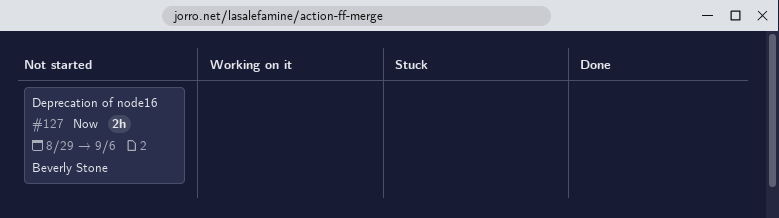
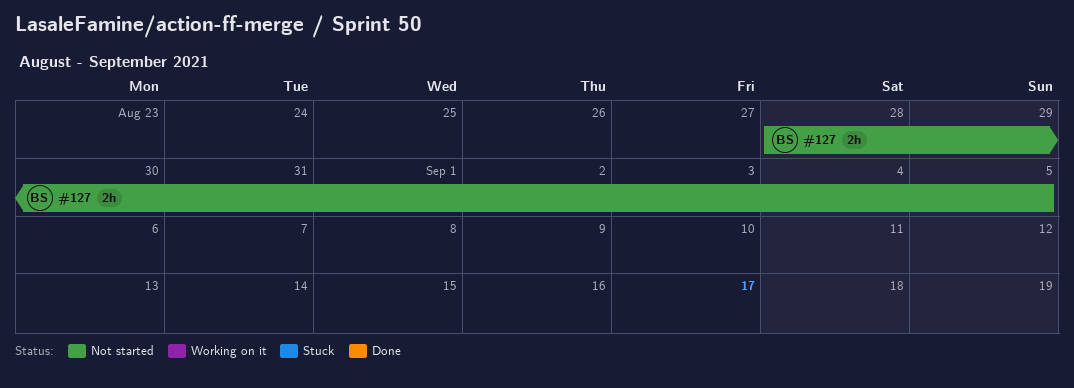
#127, start: Aug 29 -> Aug 28
#127, due: Sep 6 -> Sep 5

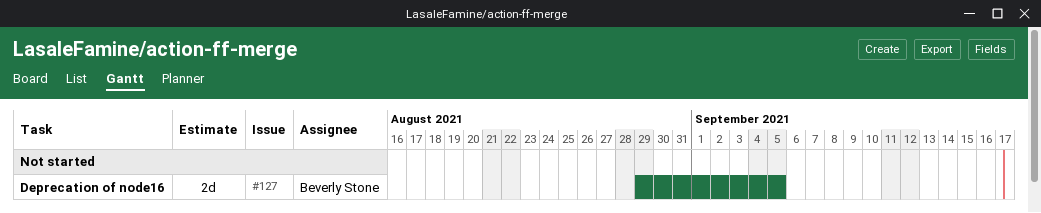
#127, estimate: 2h -> 2d
#127, start: Aug 28 -> Aug 29

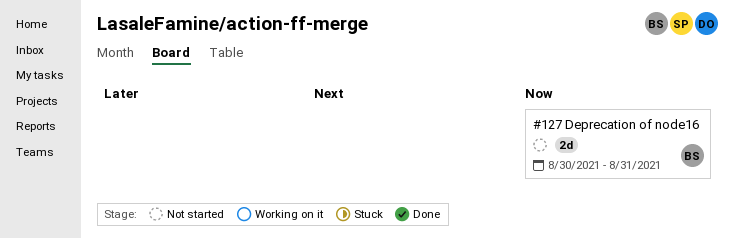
#127, start: Aug 29 -> Aug 30
#127, due: Sep 5 -> Aug 31

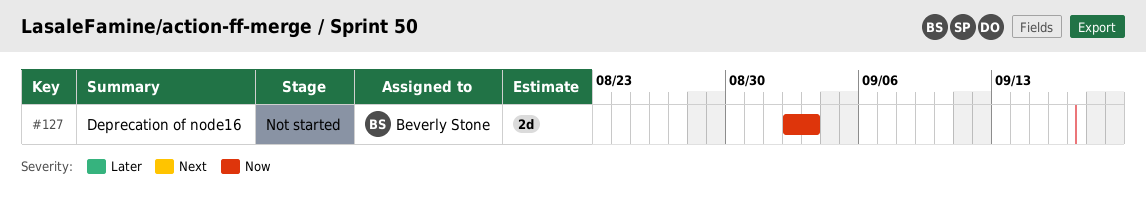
#127, start: Aug 30 -> Sep 2
#127, due: Aug 31 -> Sep 3

